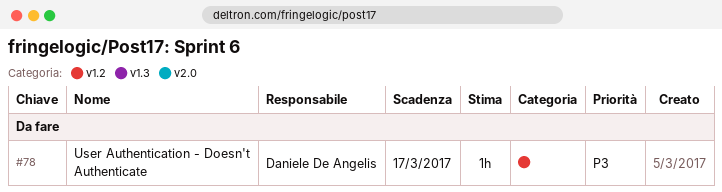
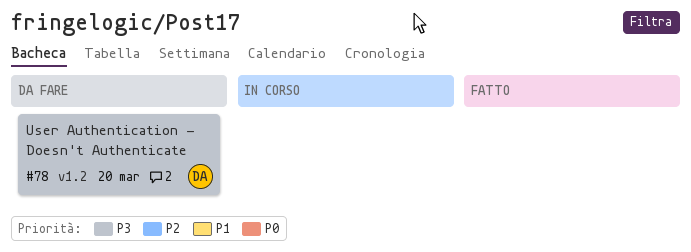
#78, due: Mar 17 -> Mar 20

